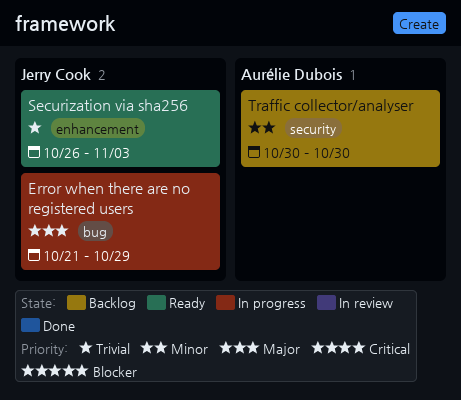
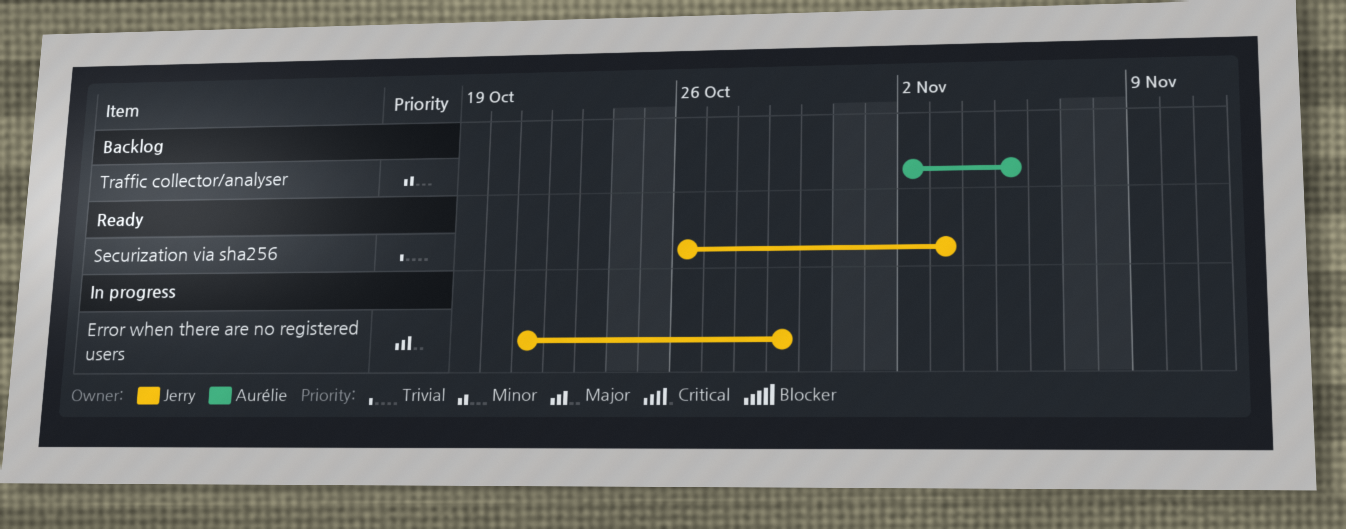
Traffic collector/analyser, start: Oct 30 -> Nov 2
Traffic collector/analyser, due: Oct 30 -> Nov 5

